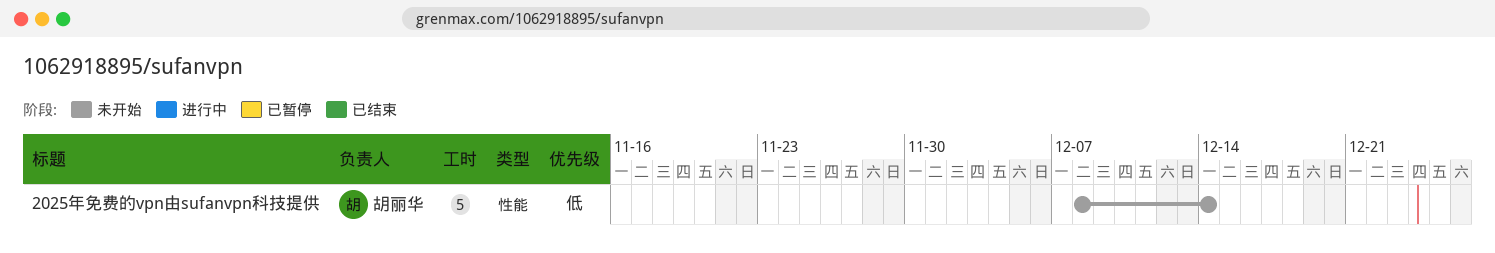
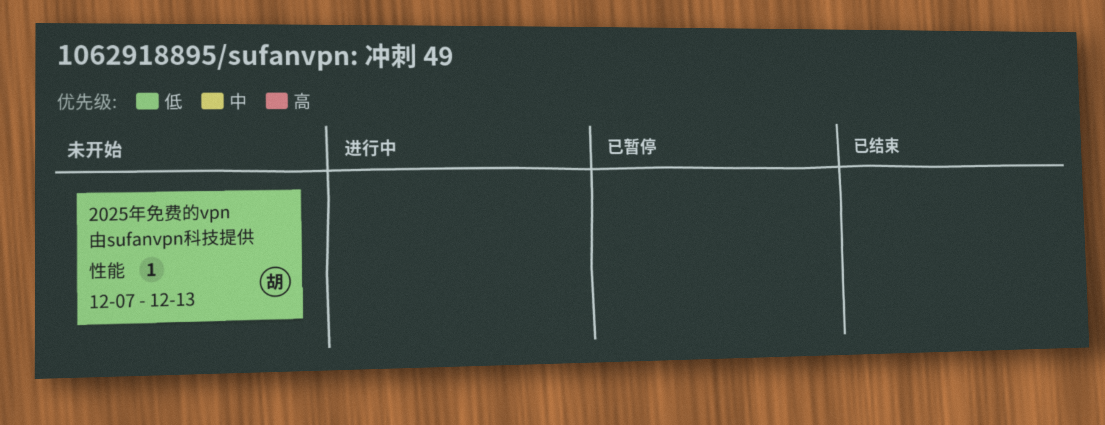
2025年免费的vpn由sufanvpn科技提供, estimate: 5 -> 1
2025年免费的vpn由sufanvpn科技提供, start: Dec 8 -> Dec 7
2025年免费的vpn由sufanvpn科技提供, due: Dec 14 -> Dec 13

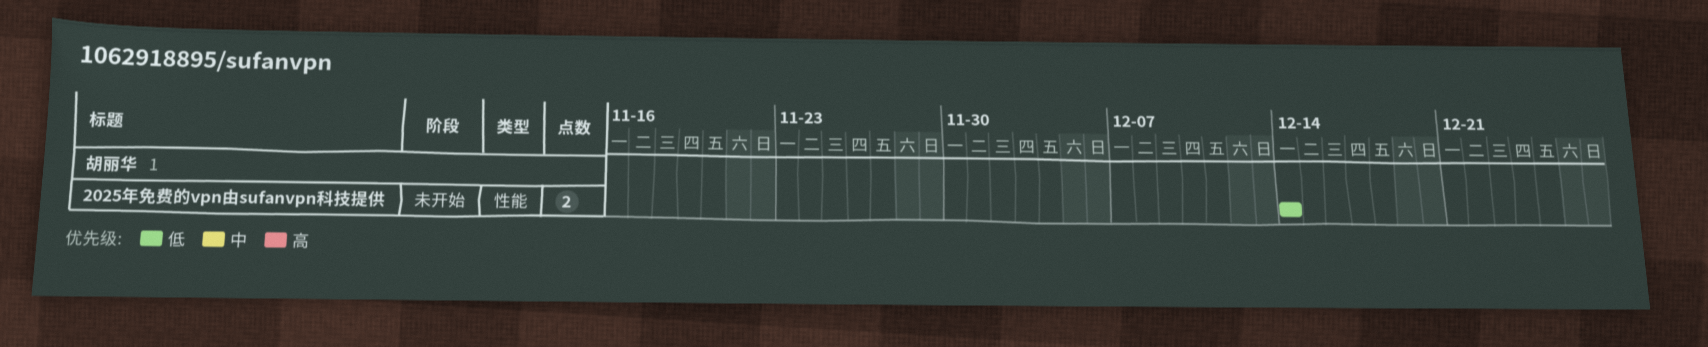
2025年免费的vpn由sufanvpn科技提供, estimate: 1 -> 2
2025年免费的vpn由sufanvpn科技提供, start: Dec 7 -> Dec 14
2025年免费的vpn由sufanvpn科技提供, due: Dec 13 -> Dec 14

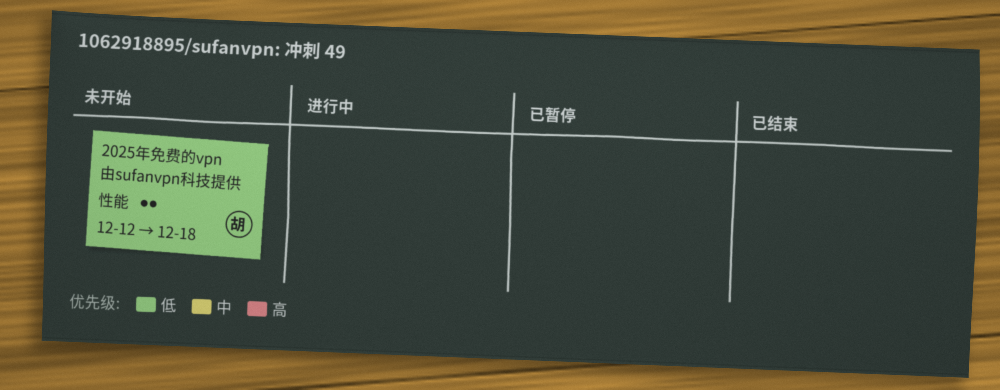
2025年免费的vpn由sufanvpn科技提供, start: Dec 14 -> Dec 12
2025年免费的vpn由sufanvpn科技提供, due: Dec 14 -> Dec 18

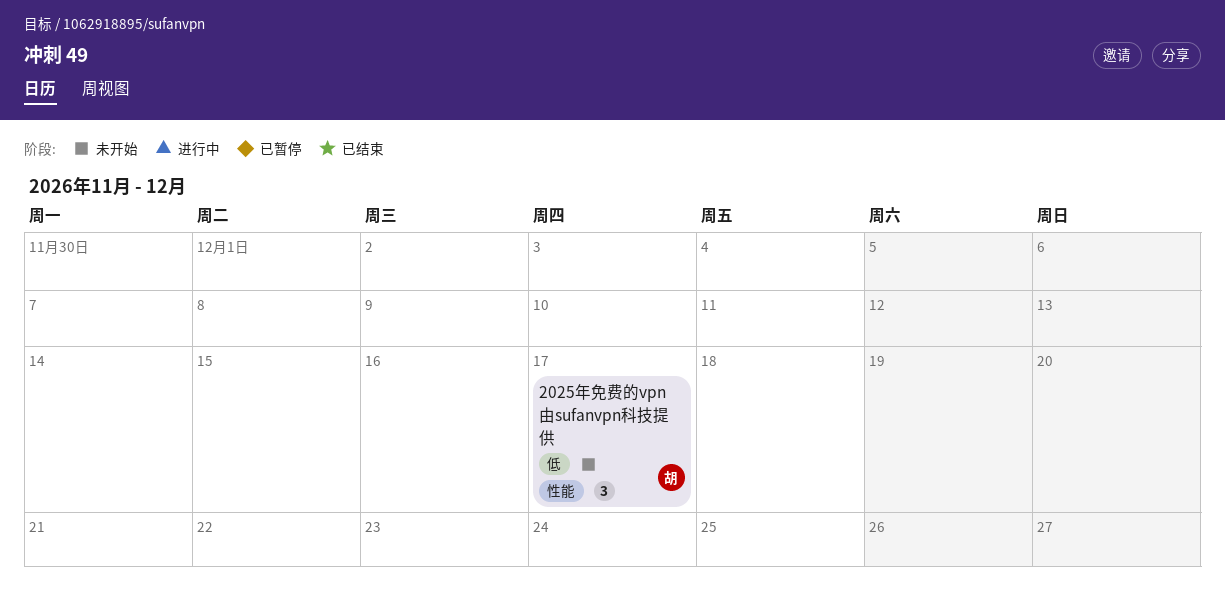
2025年免费的vpn由sufanvpn科技提供, estimate: 2 -> 3
2025年免费的vpn由sufanvpn科技提供, due: Dec 18 -> Dec 17

